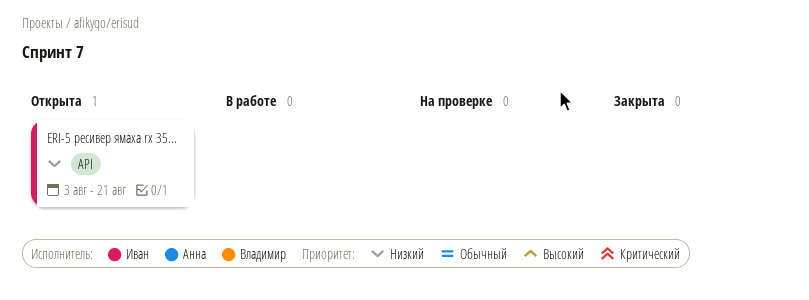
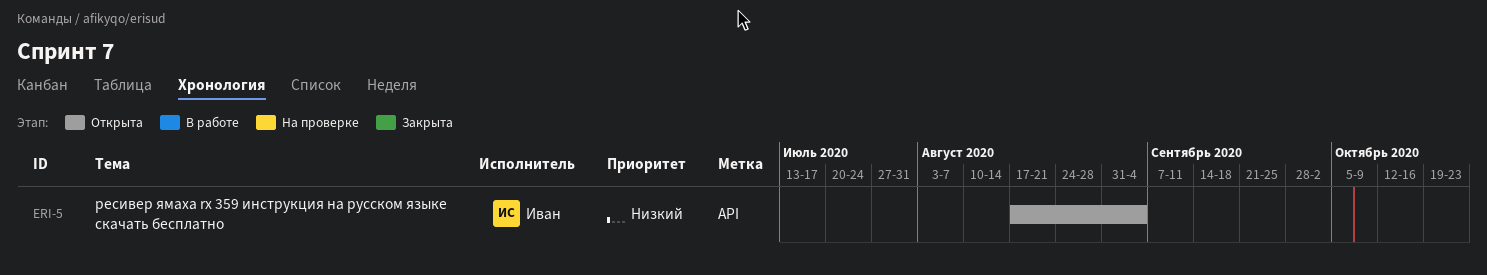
ERI-5, start: Aug 3 -> Aug 17
ERI-5, due: Aug 21 -> Sep 4

